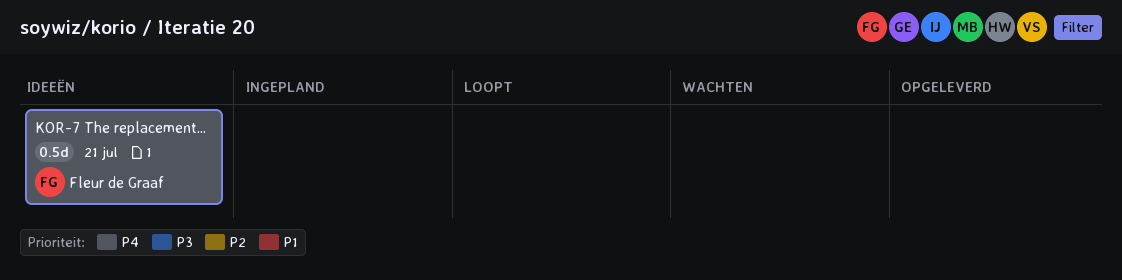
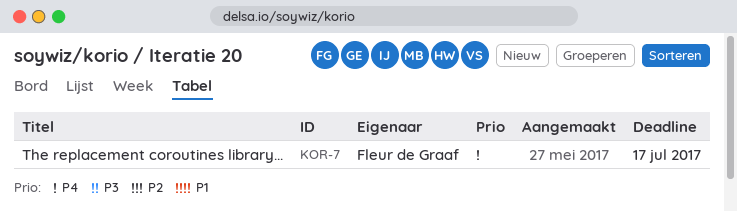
KOR-7, due: Jul 21 -> Jul 17

